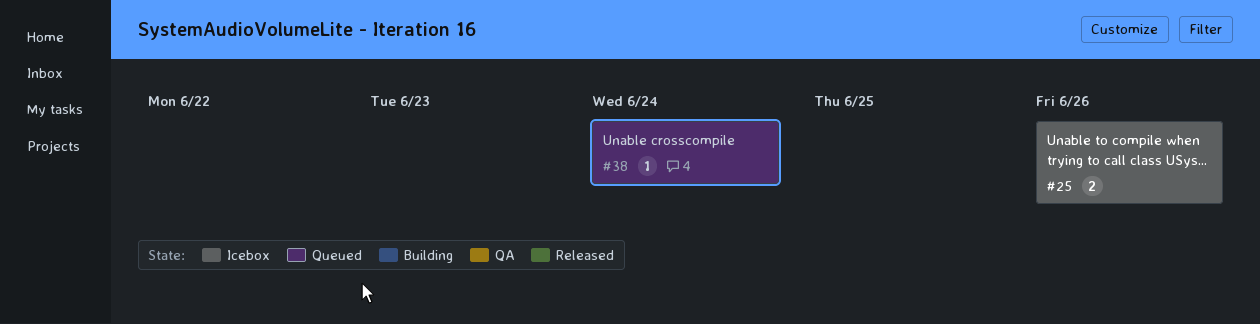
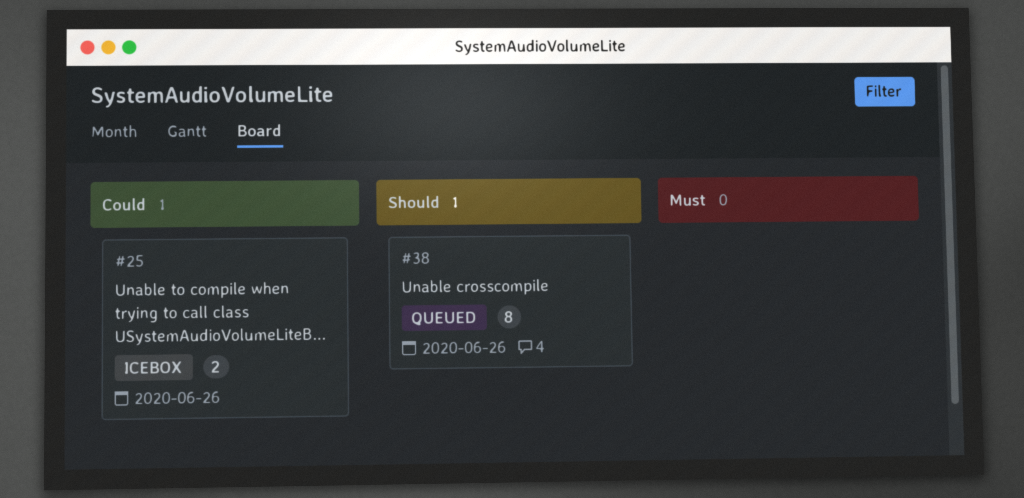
#38, estimate: 1 -> 8
#38, due: Jun 24 -> Jun 26

